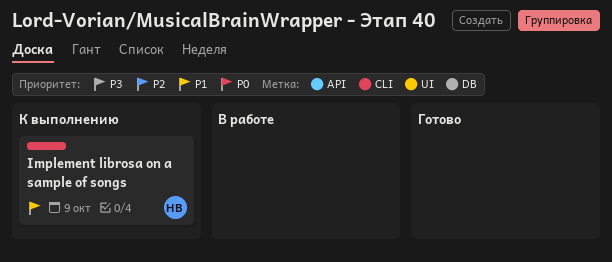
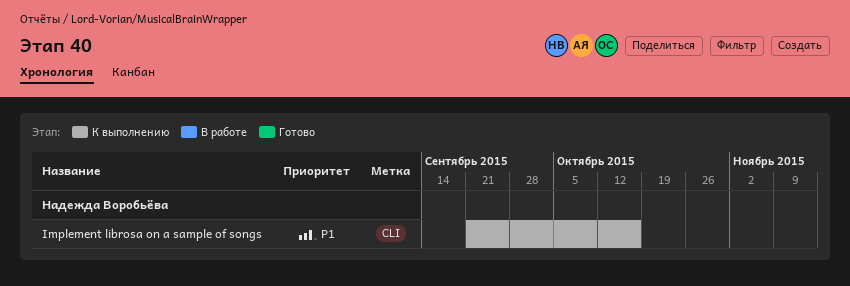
Implement librosa on a sample of songs, due: Oct 9 -> Oct 16

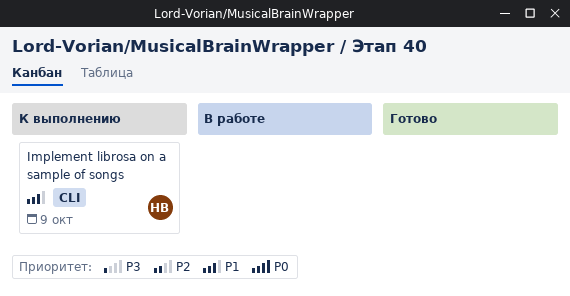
Implement librosa on a sample of songs, due: Oct 16 -> Oct 9

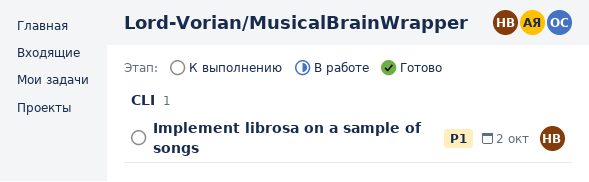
Implement librosa on a sample of songs, due: Oct 9 -> Oct 2

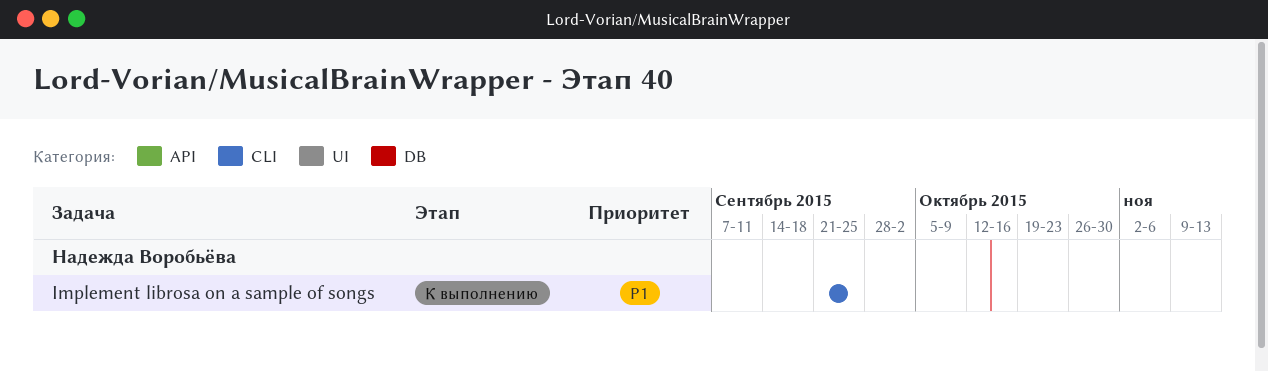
Implement librosa on a sample of songs, due: Oct 2 -> Sep 25

